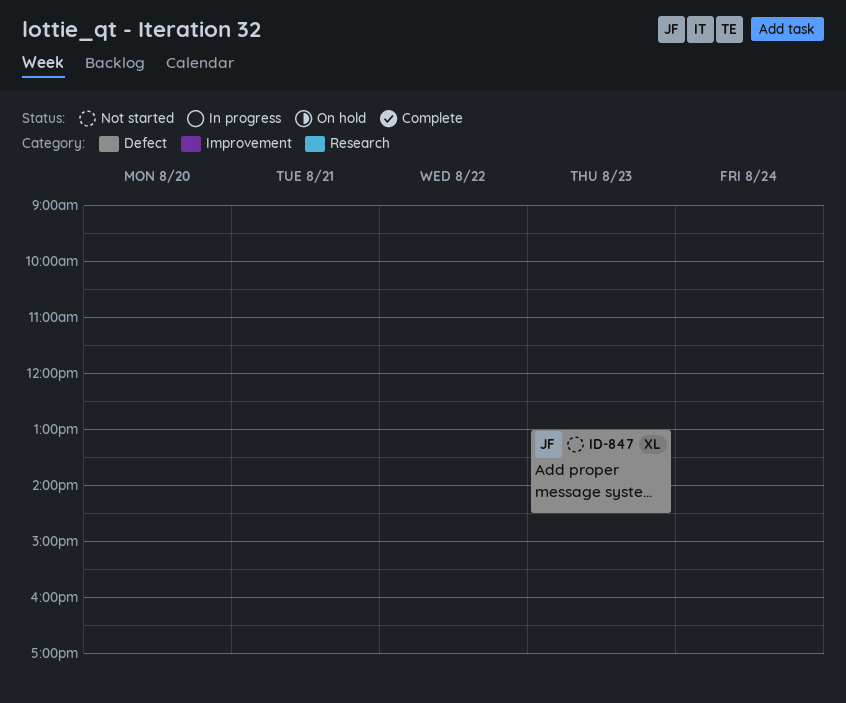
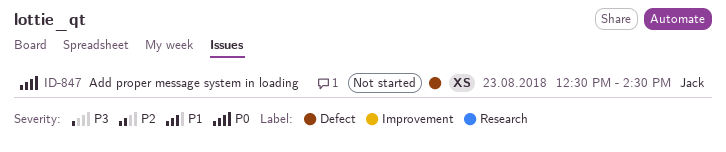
ID-847, estimate: XL -> XS
ID-847, begins: 13:00 -> 12:30

